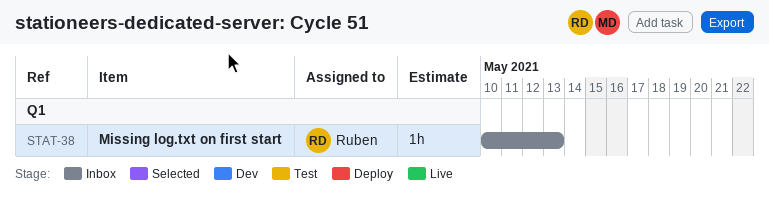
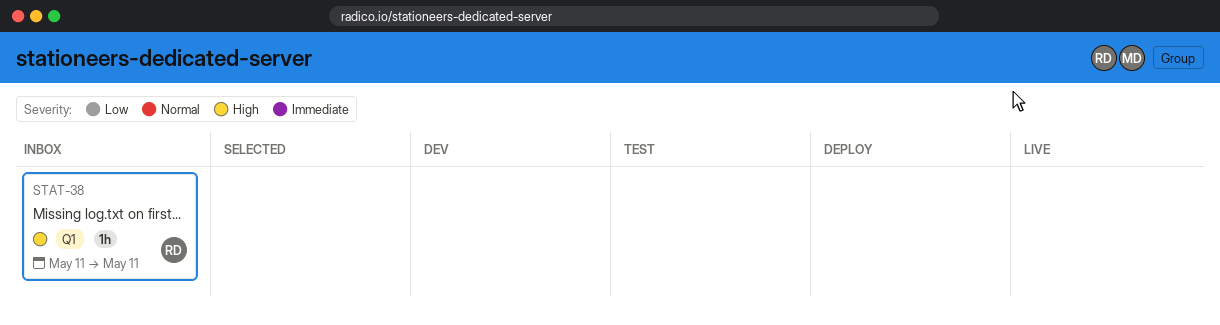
STAT-38, start: May 10 -> May 11
STAT-38, due: May 13 -> May 11

